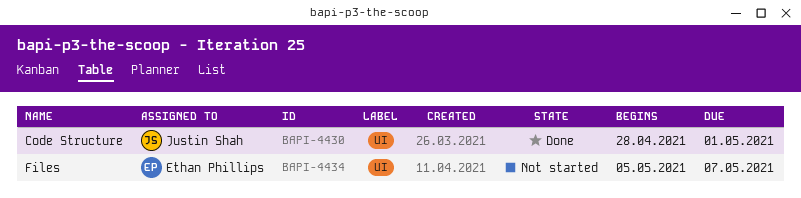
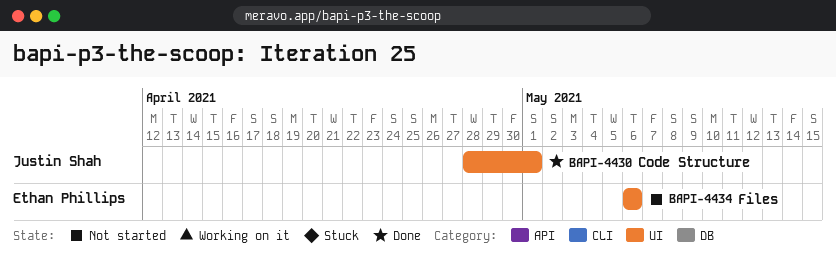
BAPI-4434, start: May 5 -> May 6
BAPI-4434, due: May 7 -> May 6

